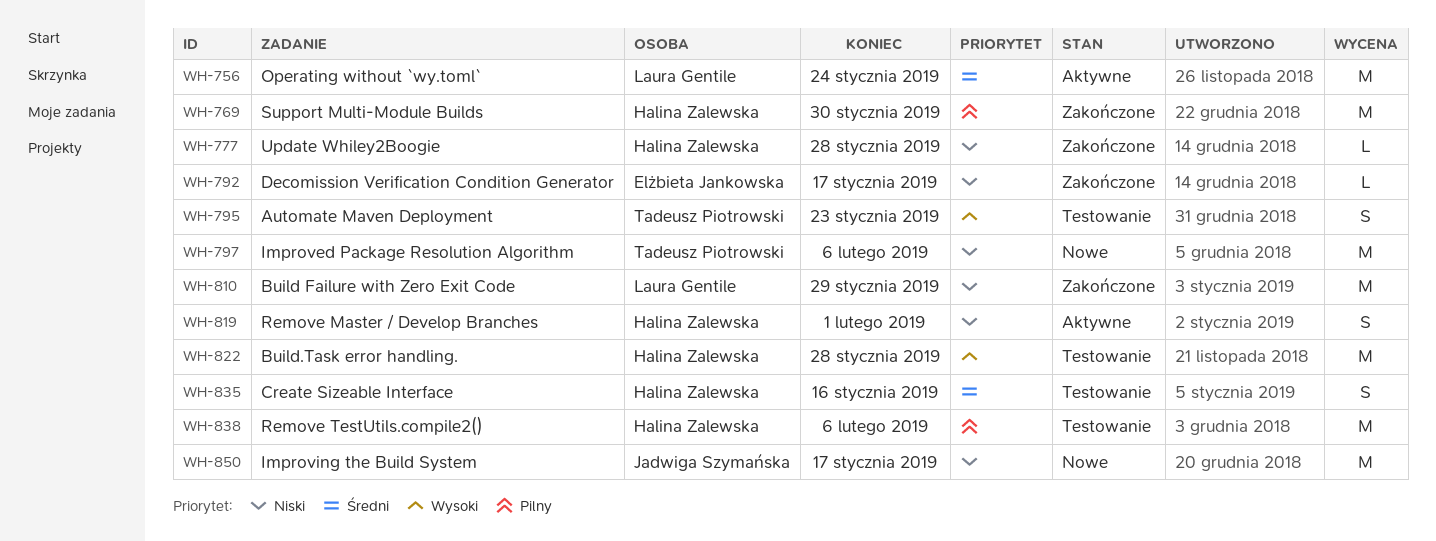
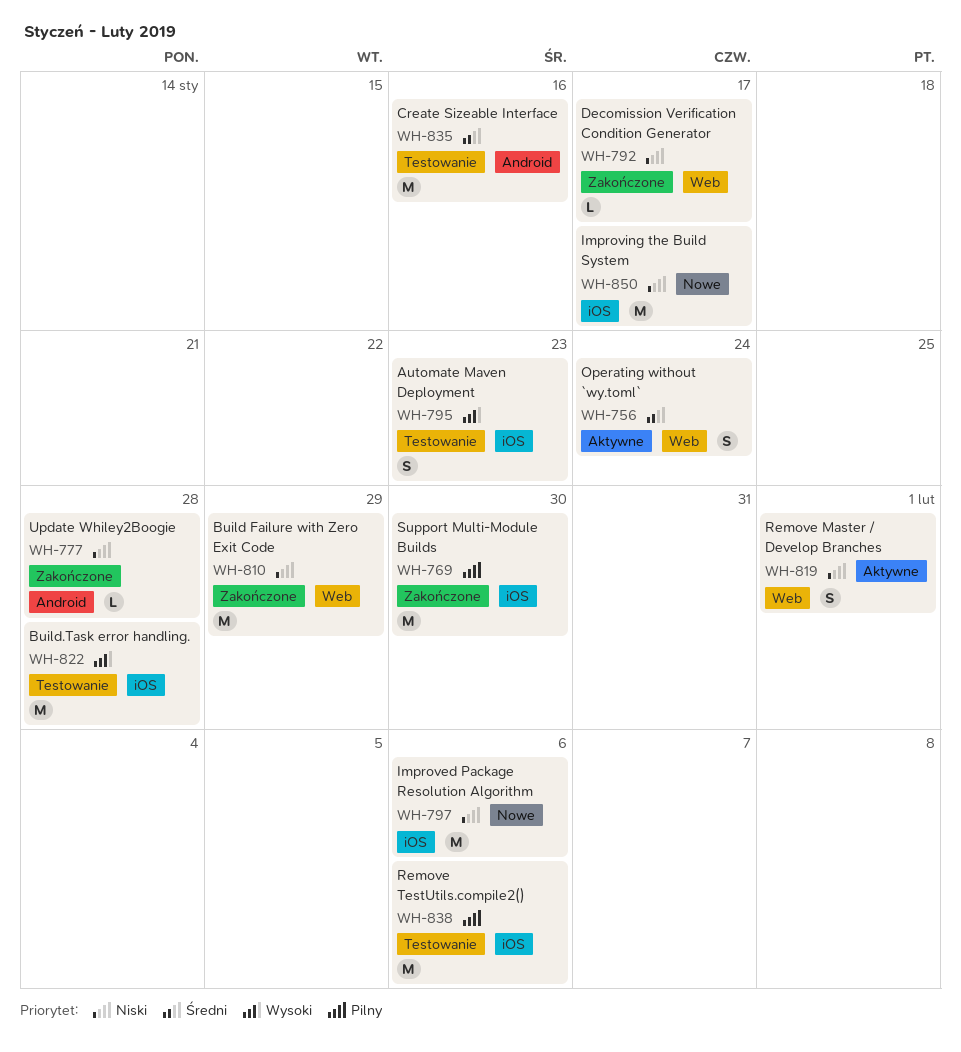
WH-756, estimate: M -> S
WH-835, estimate: S -> M

